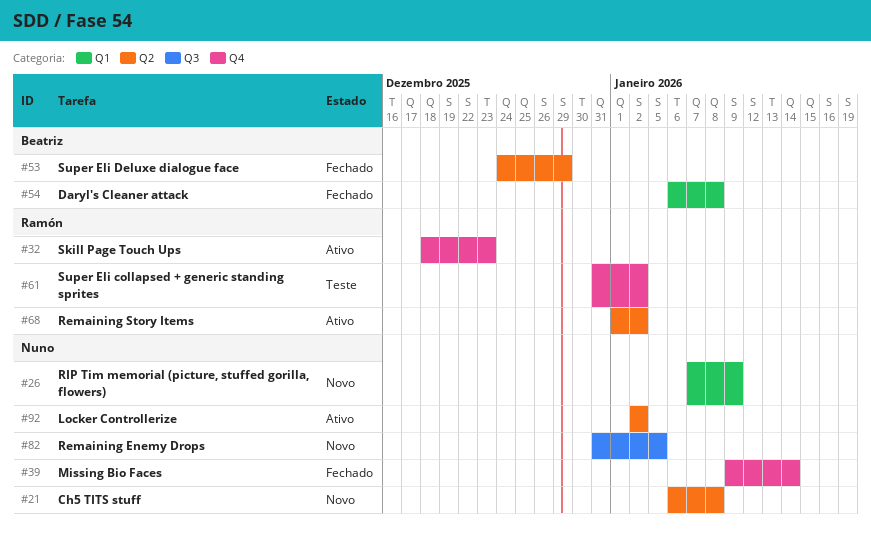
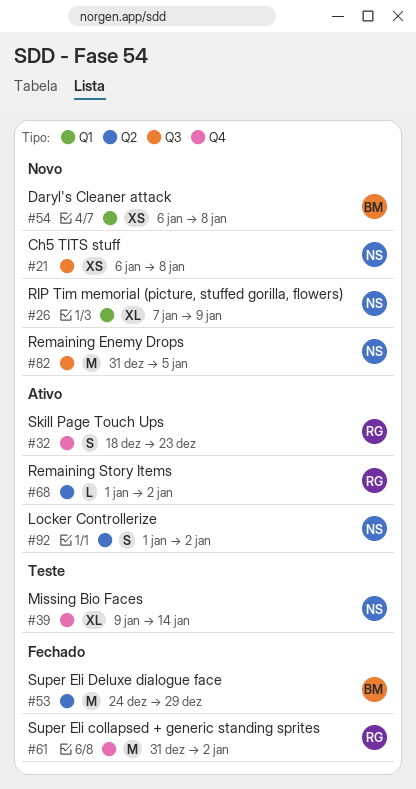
#21, label: Q2 -> Q3
#39, status: Fechado -> Teste
#54, status: Fechado -> Novo
#61, status: Teste -> Fechado
#92, start: Jan 2 -> Jan 1

